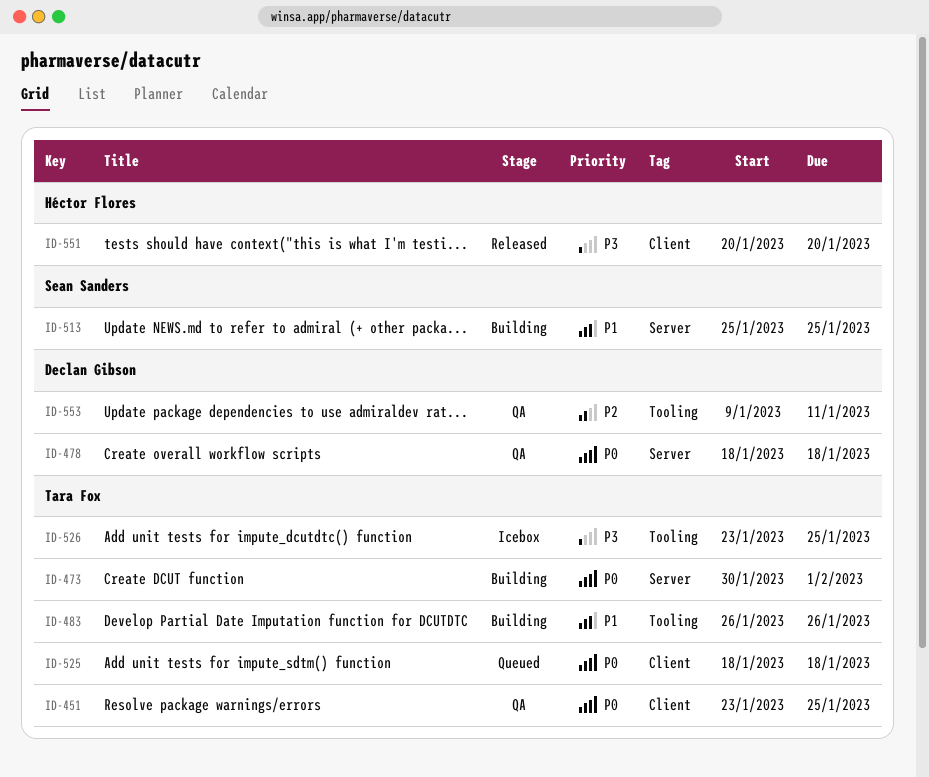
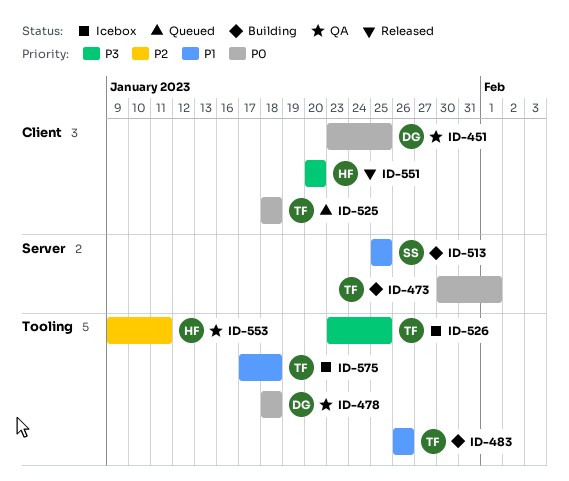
ID-451, owner: Tara Fox -> Declan Gibson
ID-478, label: Server -> Tooling
ID-553, owner: Declan Gibson -> Héctor Flores
ID-575: none -> present

